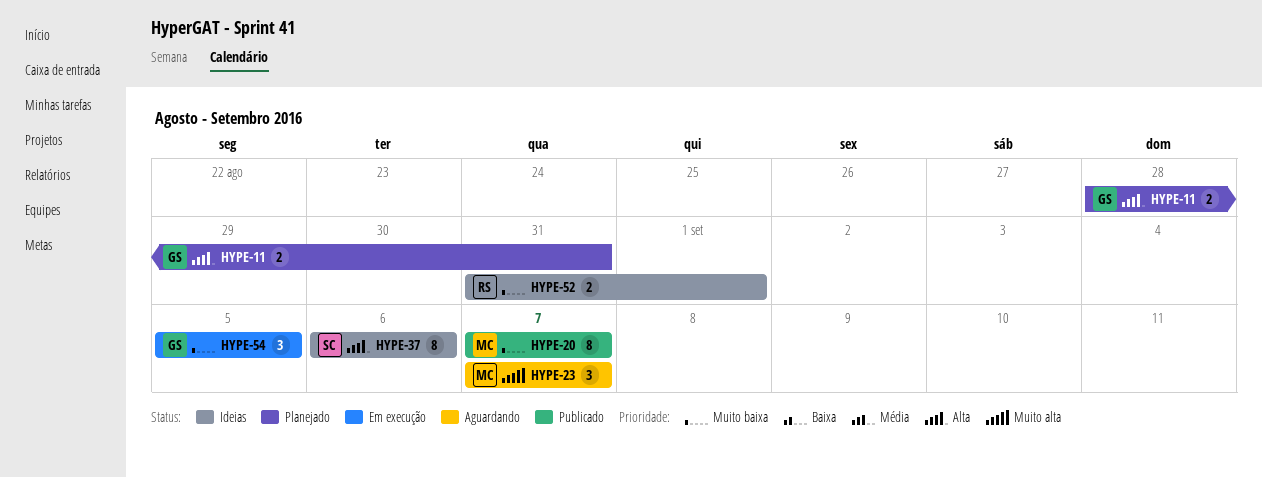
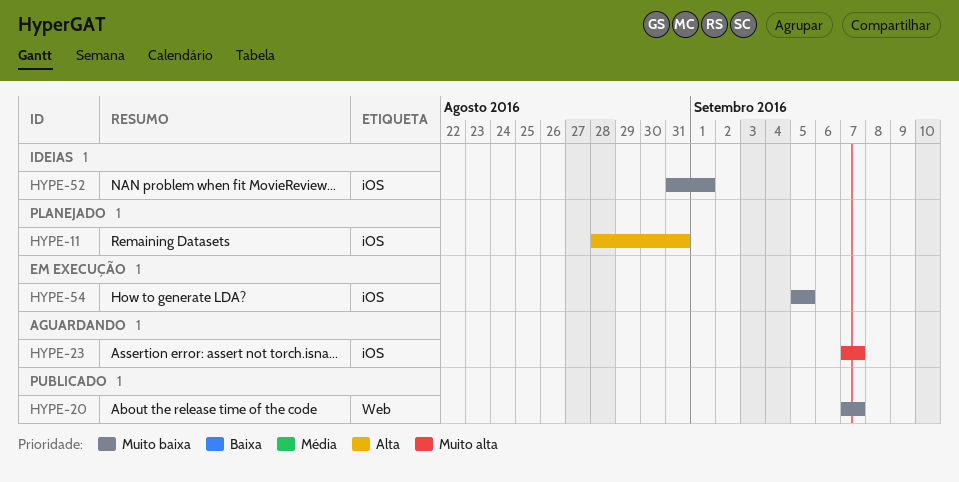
HYPE-37: present -> none

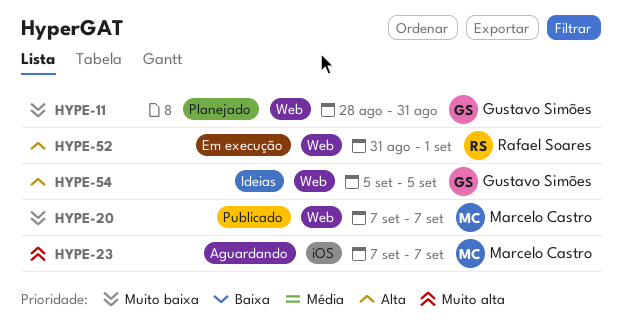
HYPE-11, priority: Alta -> Muito baixa
HYPE-11, label: iOS -> Web
HYPE-52, status: Ideias -> Em execução
HYPE-52, priority: Muito baixa -> Alta
HYPE-52, label: iOS -> Web
HYPE-54, status: Em execução -> Ideias
HYPE-54, priority: Muito baixa -> Alta
HYPE-54, label: iOS -> Web

